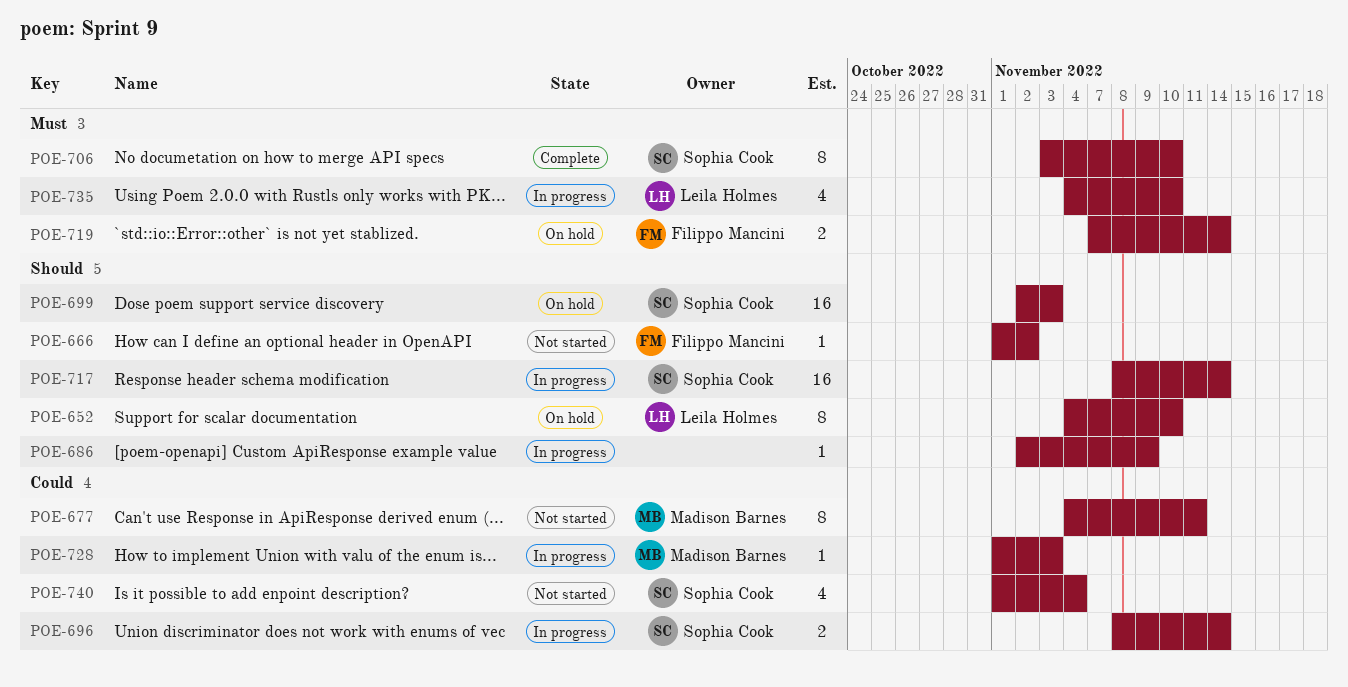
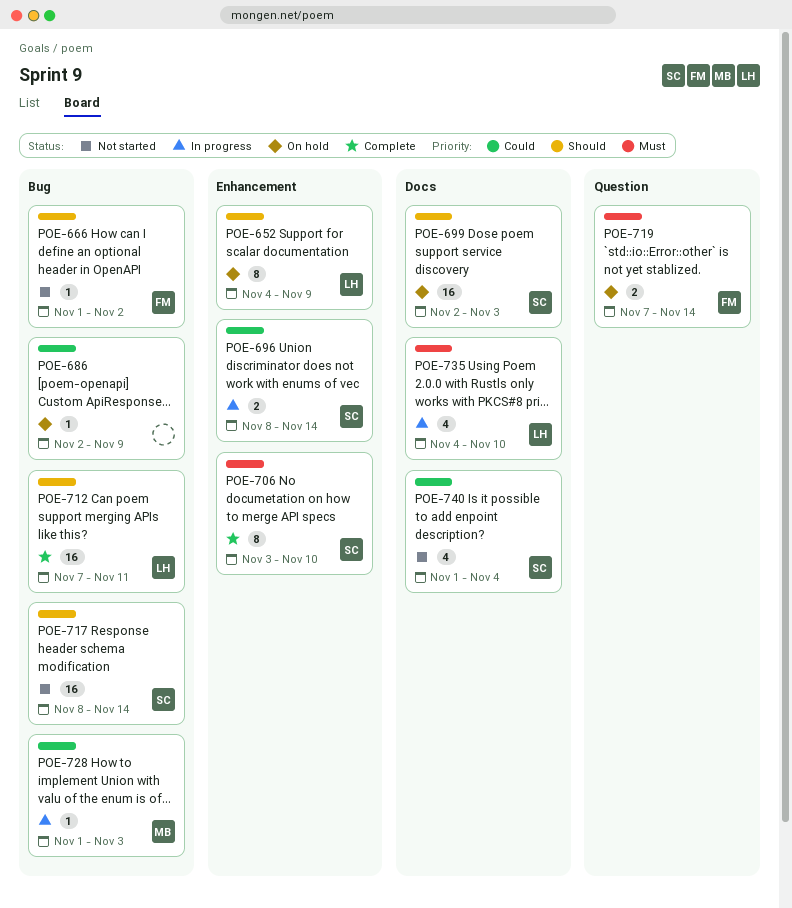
POE-652, due: Nov 10 -> Nov 9
POE-677: present -> none
POE-686, status: In progress -> On hold
POE-686, priority: Should -> Could
POE-712: none -> present
POE-717, status: In progress -> Not started

